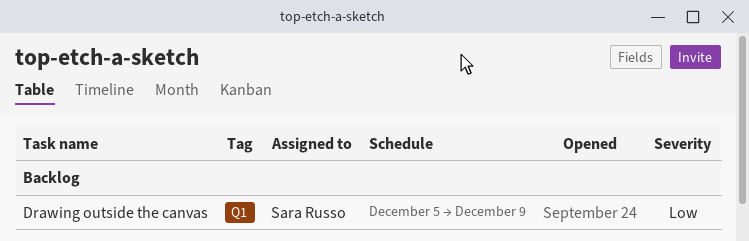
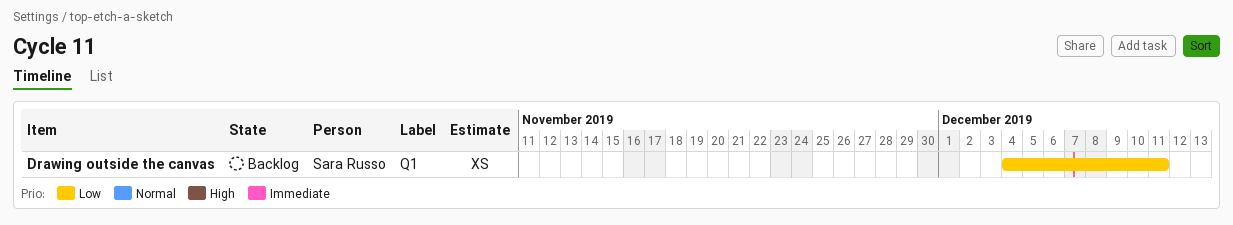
Drawing outside the canvas, start: Dec 5 -> Dec 4
Drawing outside the canvas, due: Dec 9 -> Dec 11

